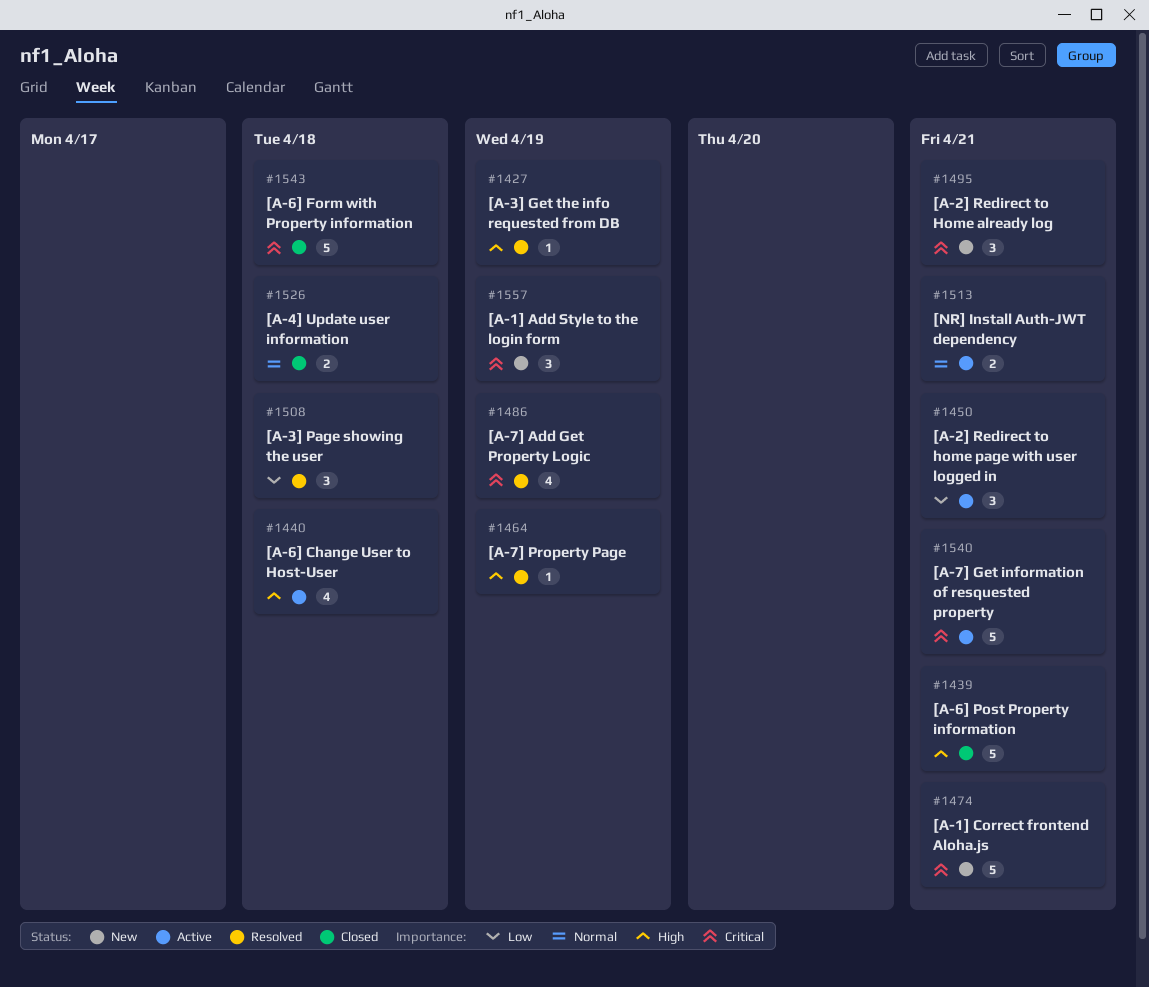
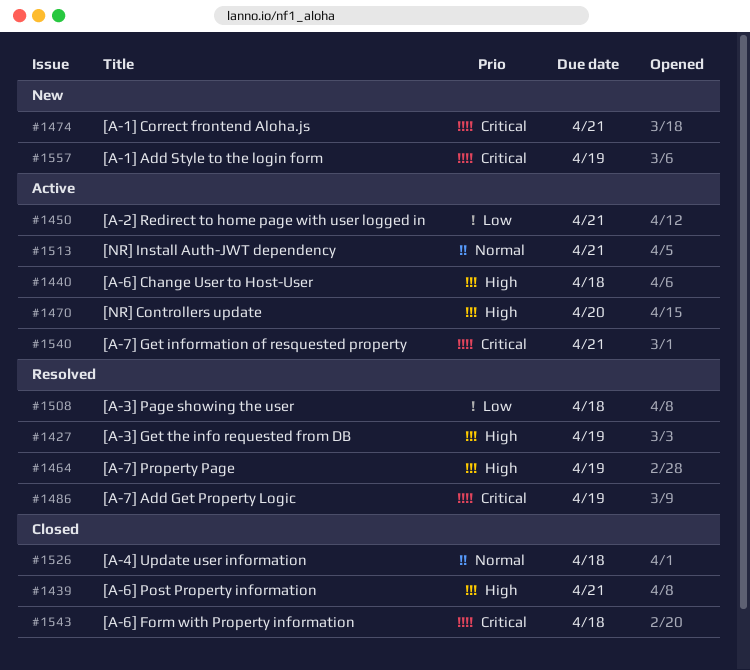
#1470: none -> present
#1495: present -> none

